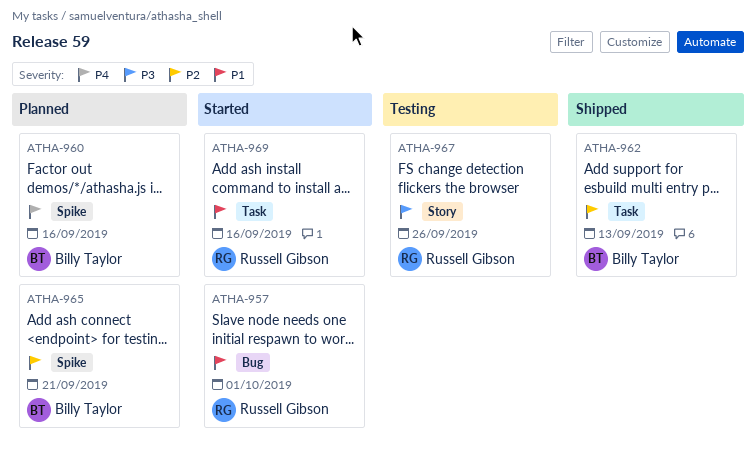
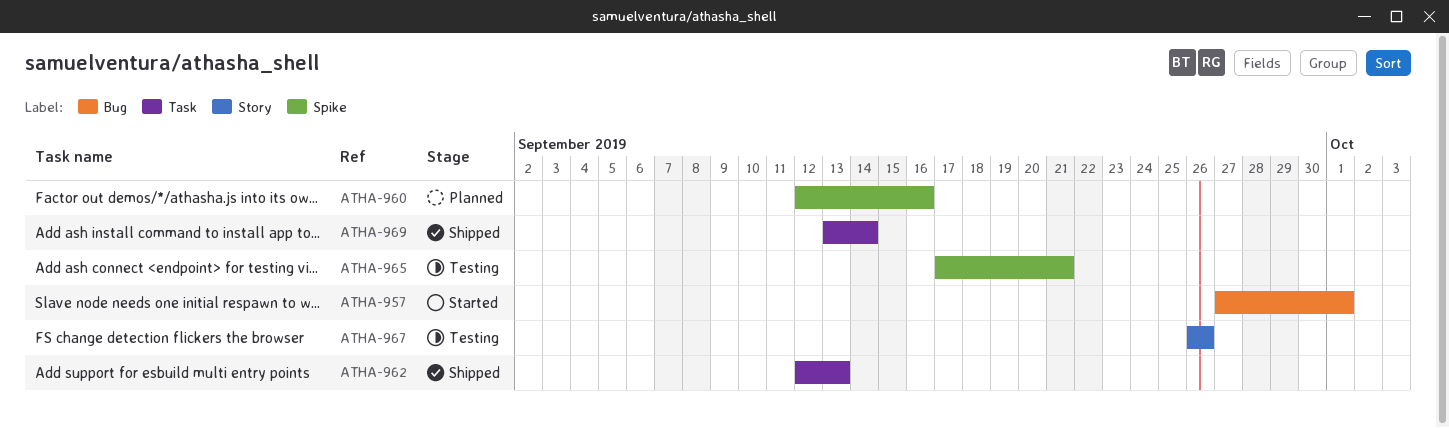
ATHA-965, status: Planned -> Testing
ATHA-969, status: Started -> Shipped
ATHA-969, due: Sep 16 -> Sep 14

